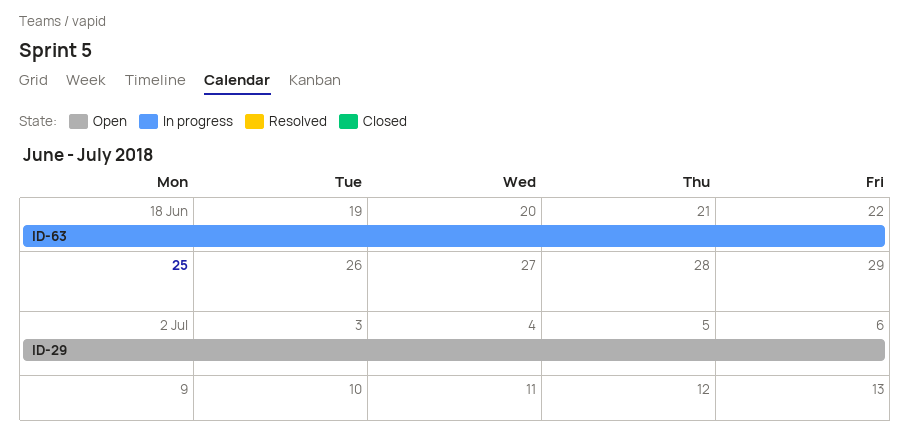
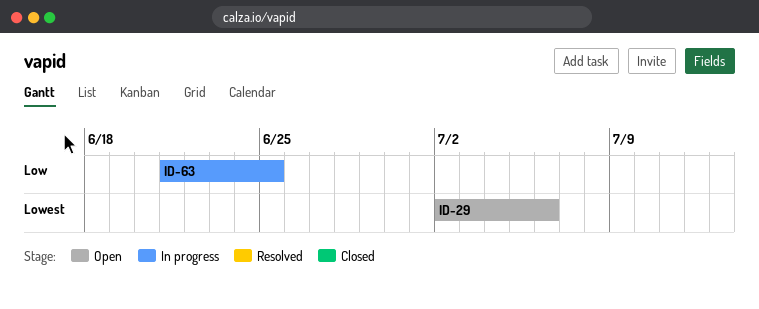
ID-63, start: Jun 18 -> Jun 21
ID-63, due: Jun 22 -> Jun 25

